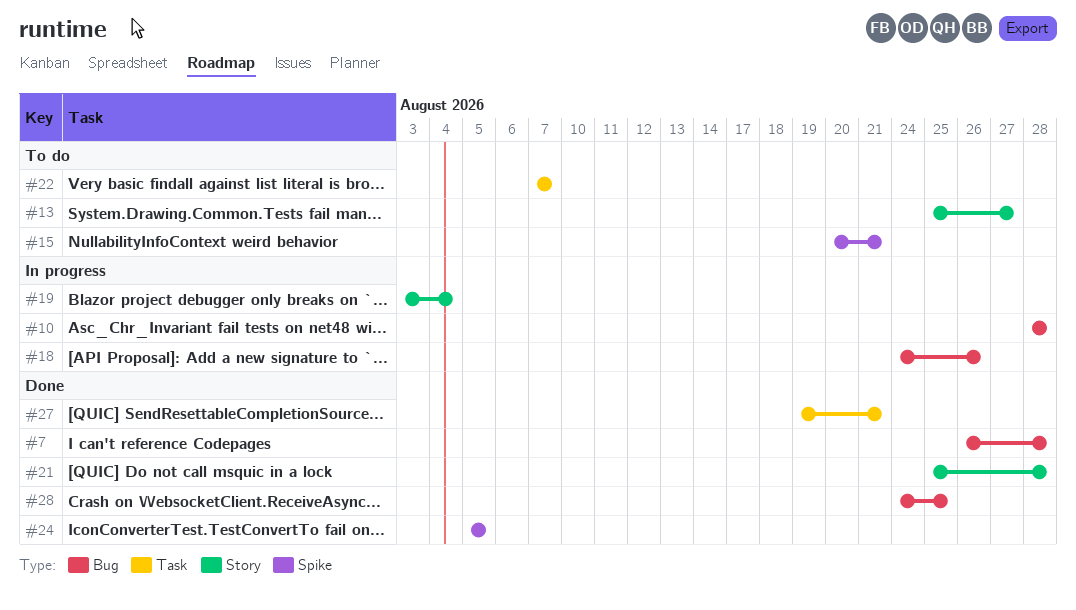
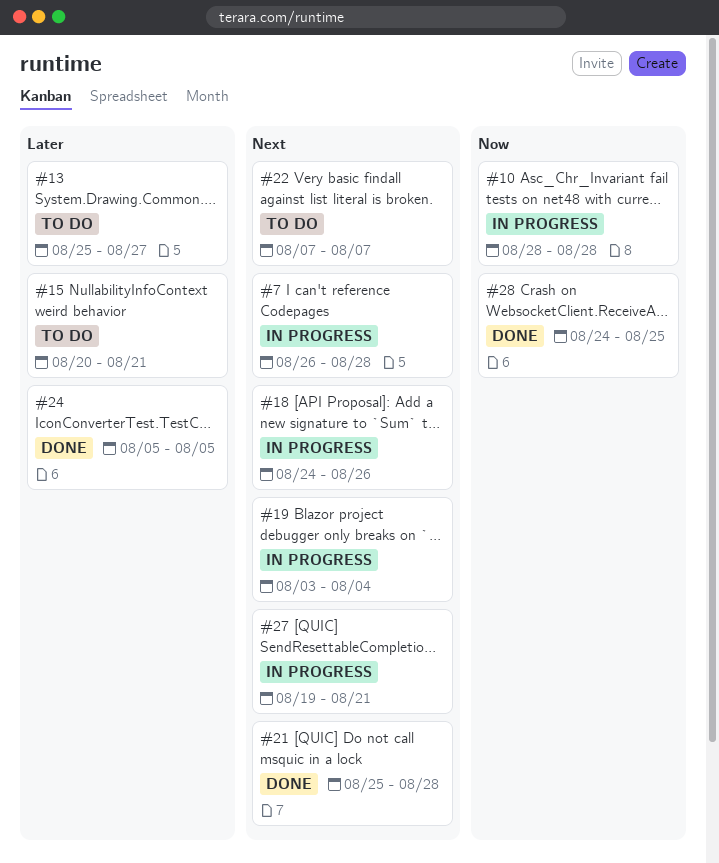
#7, status: Done -> In progress
#27, status: Done -> In progress

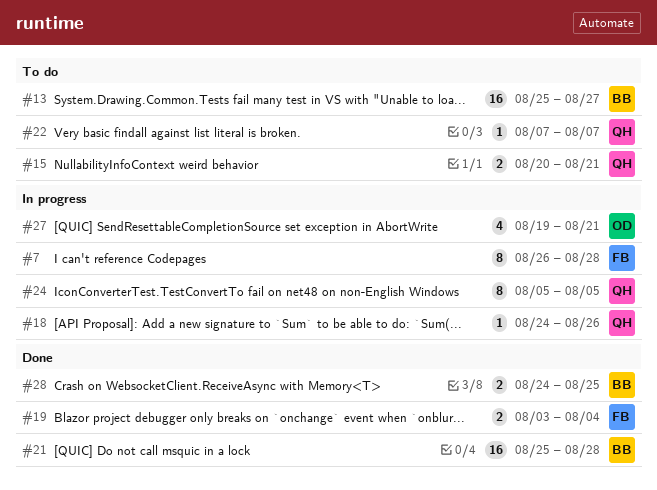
#10: present -> none
#19, status: In progress -> Done
#24, status: Done -> In progress

